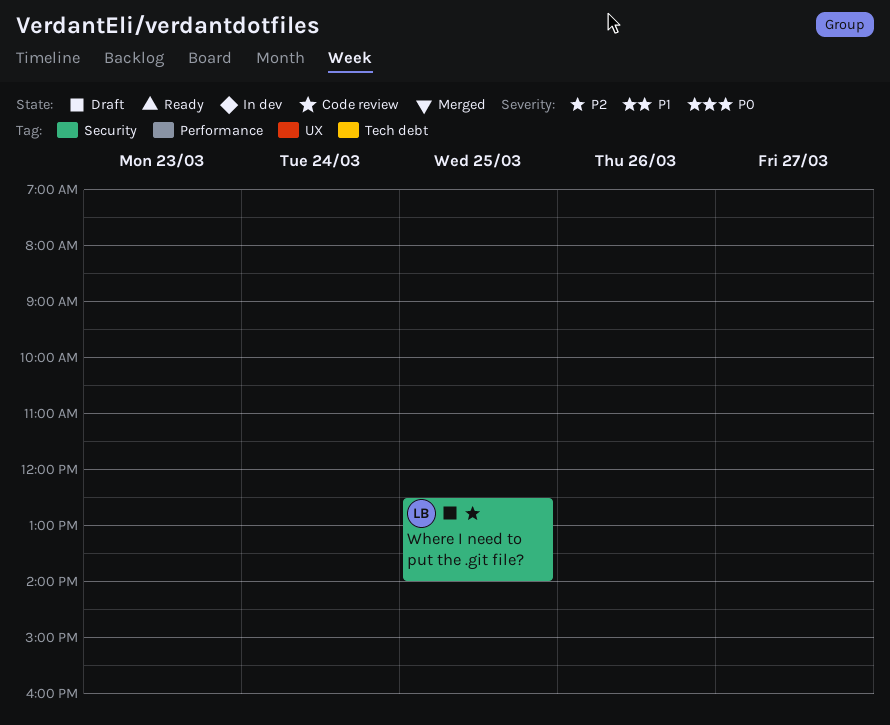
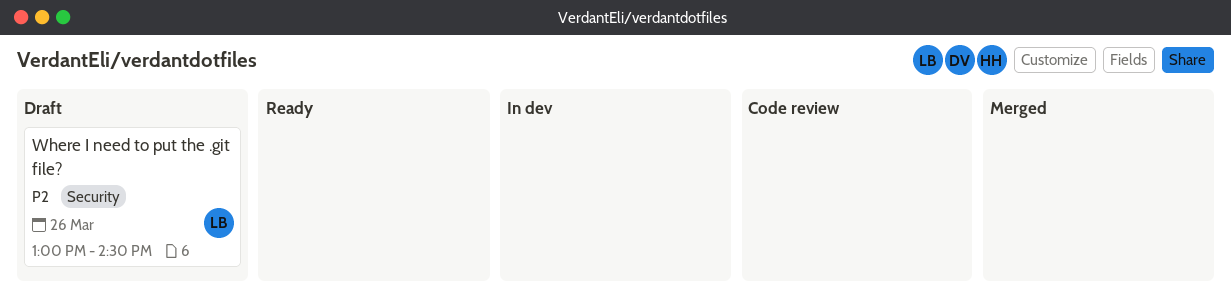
Where I need to put the .git file?, day: Mar 25 -> Mar 26
Where I need to put the .git file?, begins: 12:30 -> 13:00
Where I need to put the .git file?, ends: 14:00 -> 14:30

